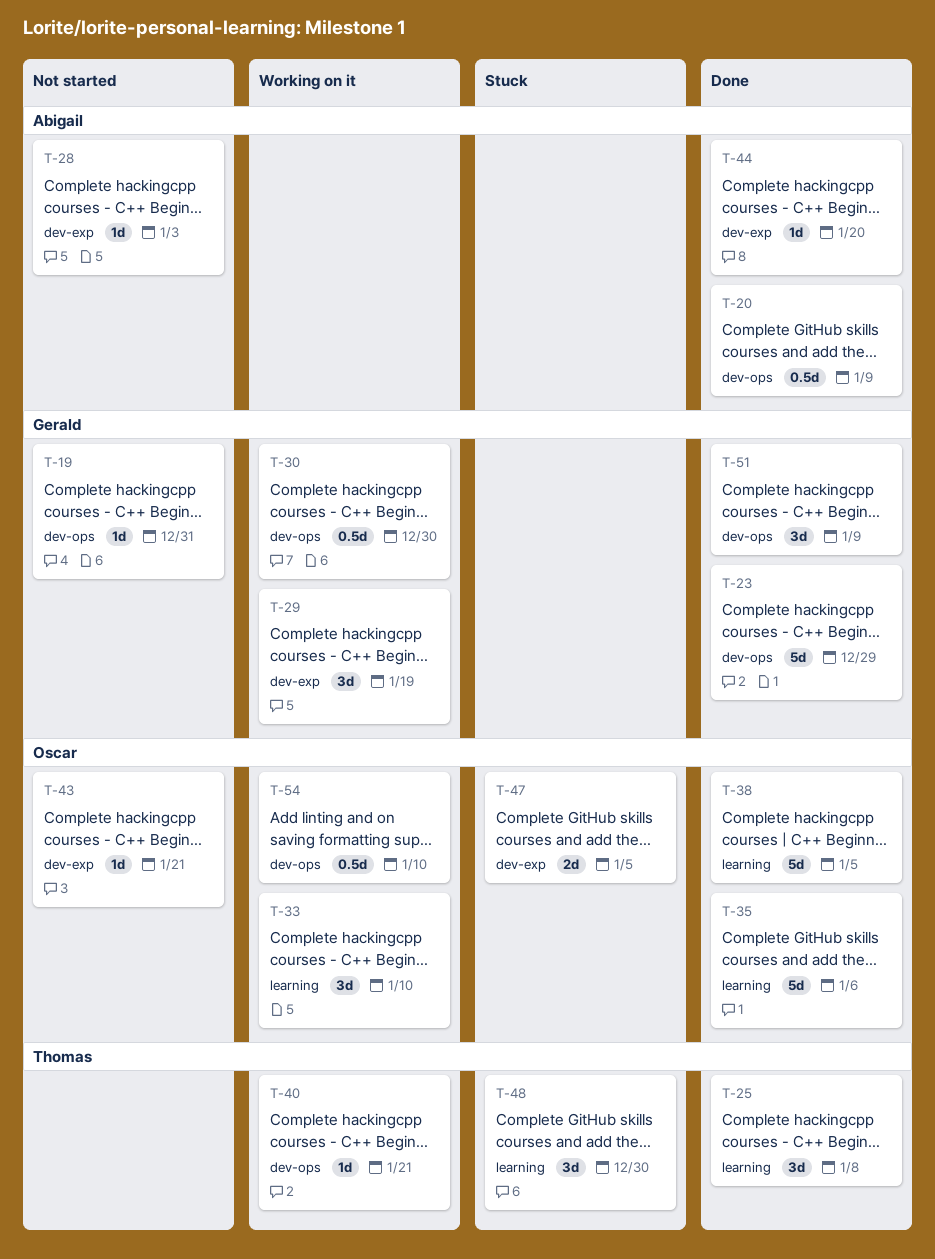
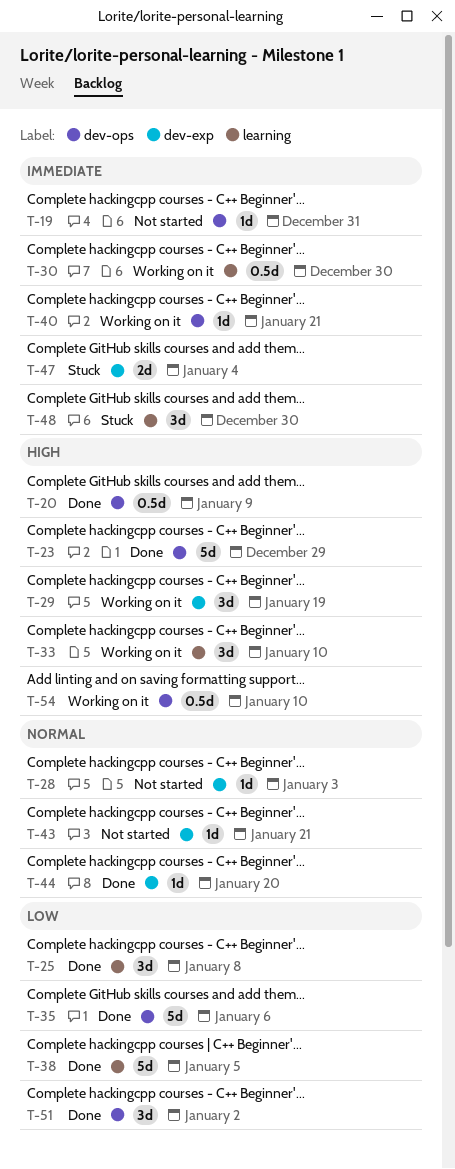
T-30, label: dev-ops -> learning
T-35, label: learning -> dev-ops
T-47, due: Jan 5 -> Jan 4
T-51, due: Jan 9 -> Jan 2

